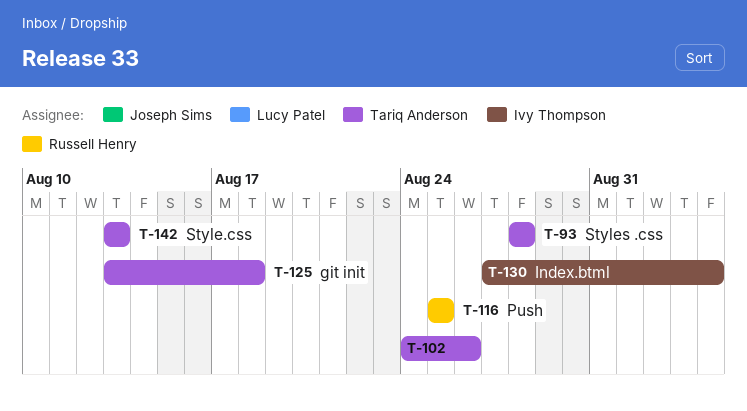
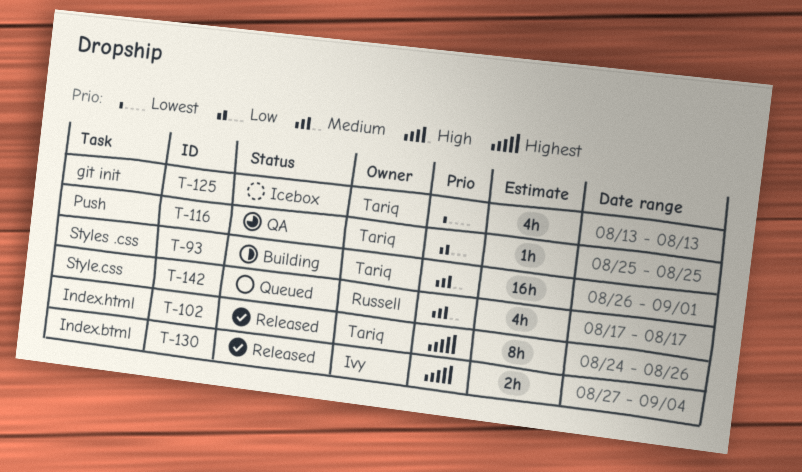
T-93, start: Aug 28 -> Aug 26
T-93, due: Aug 28 -> Sep 1
T-116, owner: Russell Henry -> Tariq Anderson
T-125, due: Aug 18 -> Aug 13
T-142, owner: Tariq Anderson -> Russell Henry
T-142, start: Aug 13 -> Aug 17
T-142, due: Aug 13 -> Aug 17

